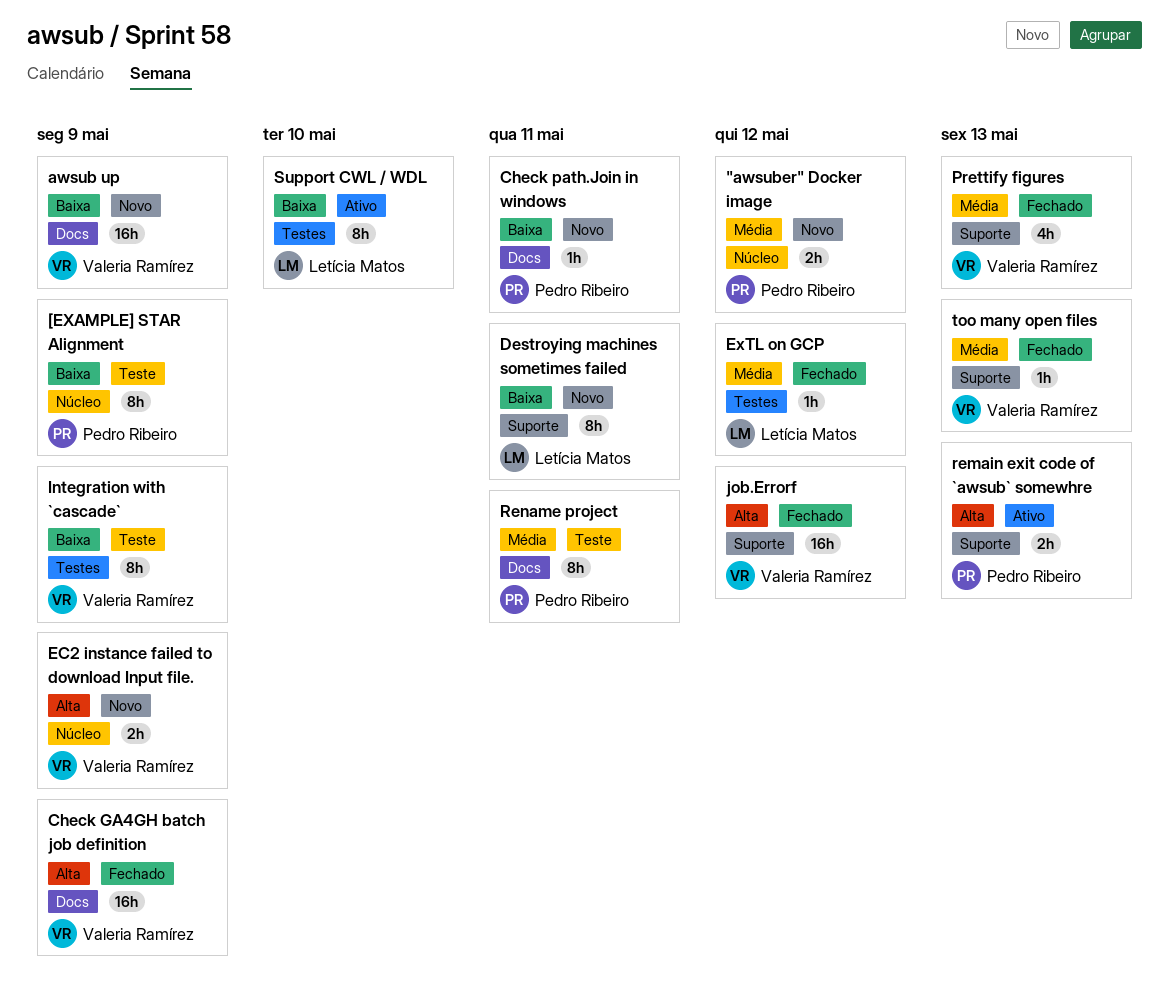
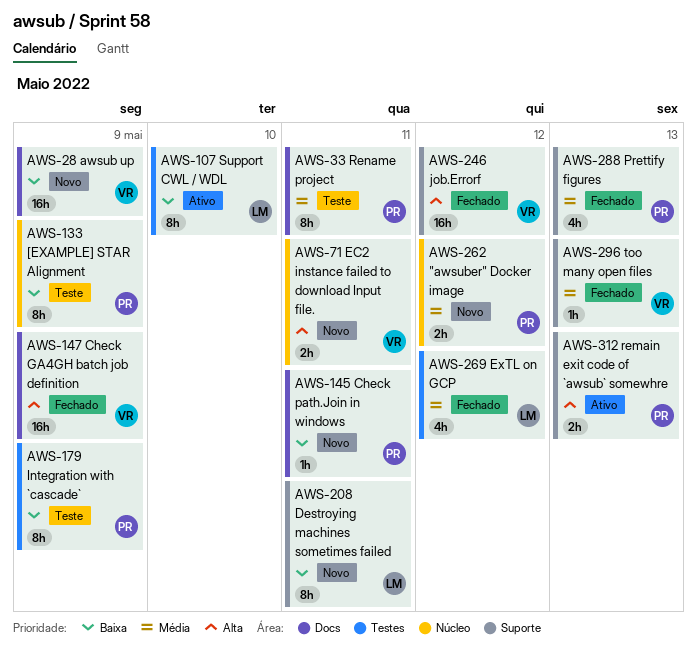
EC2 instance failed to download Input file., due: May 9 -> May 11
ExTL on GCP, estimate: 1h -> 4h
Integration with `cascade`, owner: Valeria Ramírez -> Pedro Ribeiro
Prettify figures, owner: Valeria Ramírez -> Pedro Ribeiro

